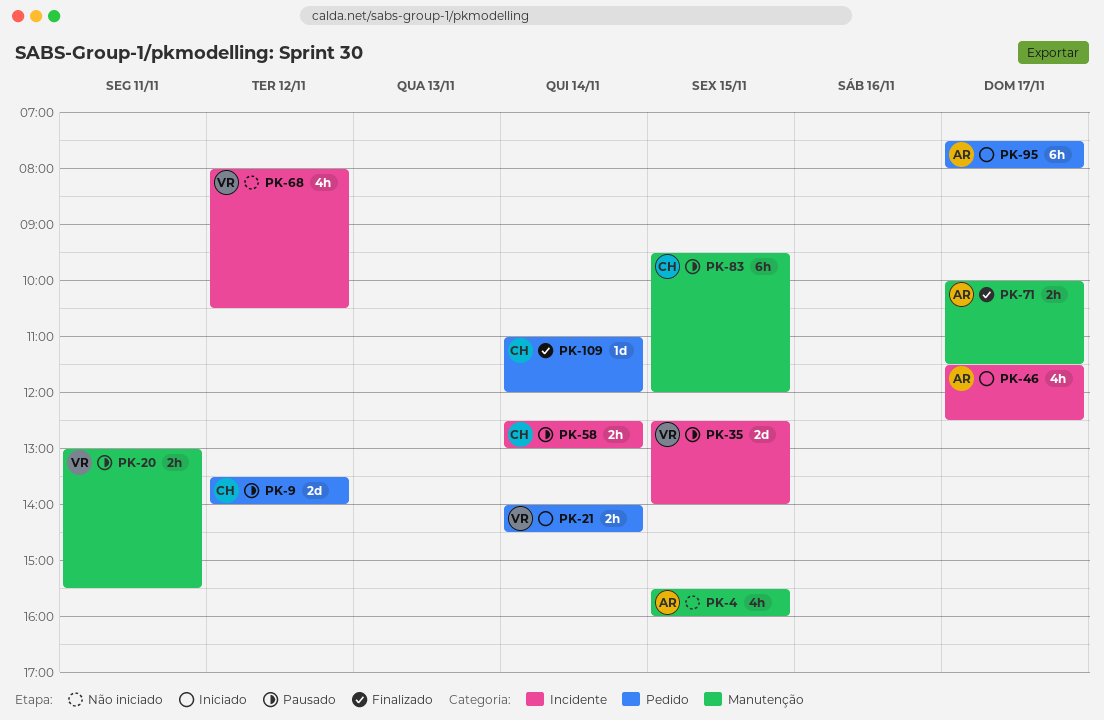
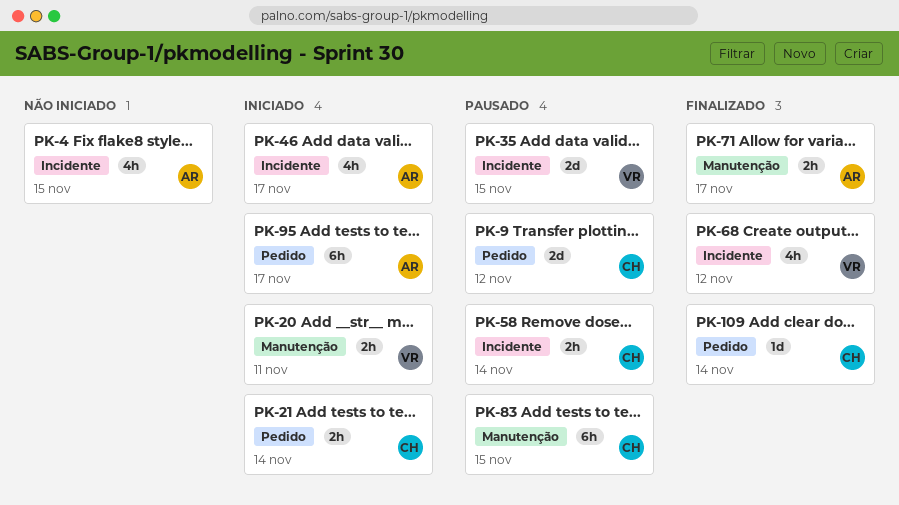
PK-4, label: Manutenção -> Incidente
PK-20, status: Pausado -> Iniciado
PK-21, owner: VR -> CH
PK-68, status: Não iniciado -> Finalizado

